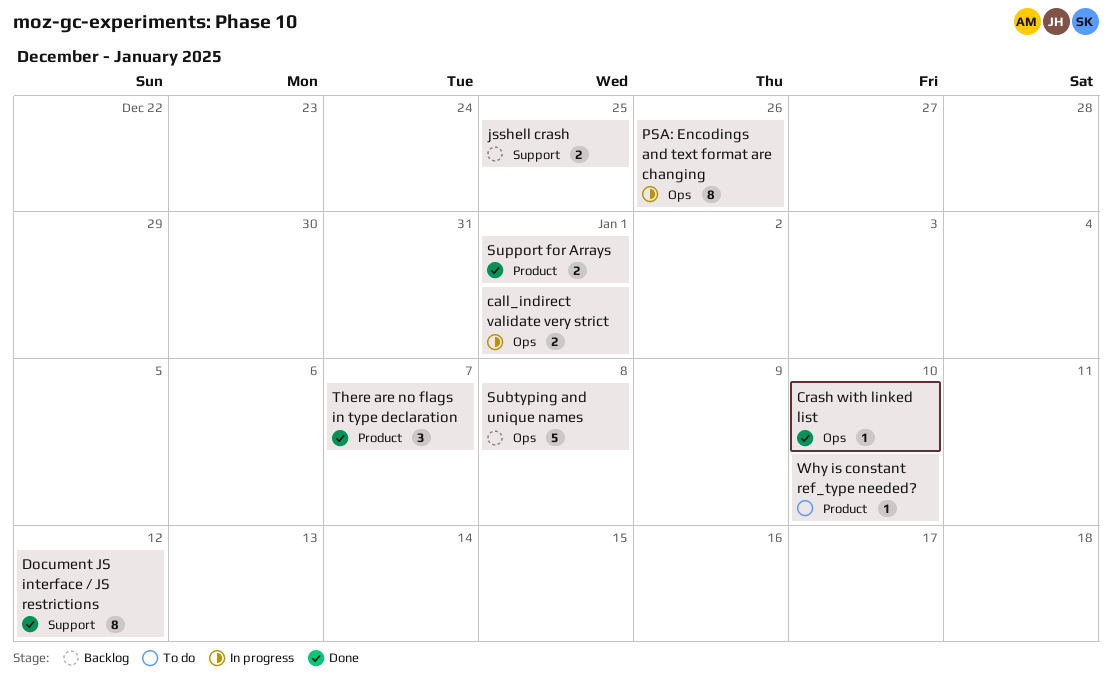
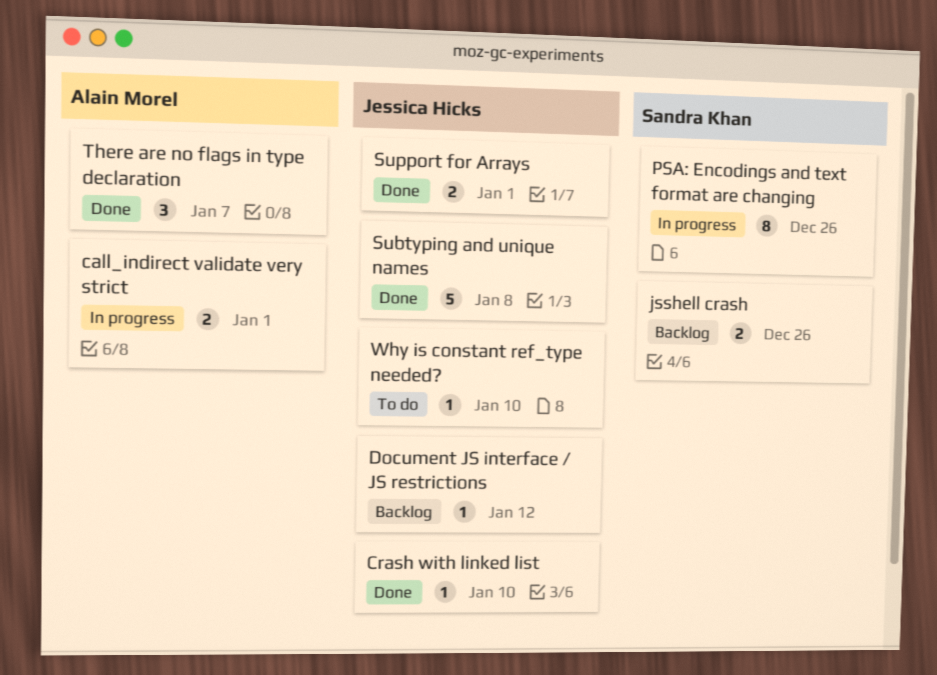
Document JS interface / JS restrictions, status: Done -> Backlog
Document JS interface / JS restrictions, estimate: 8 -> 1
jsshell crash, due: Dec 25 -> Dec 26
Subtyping and unique names, status: Backlog -> Done

